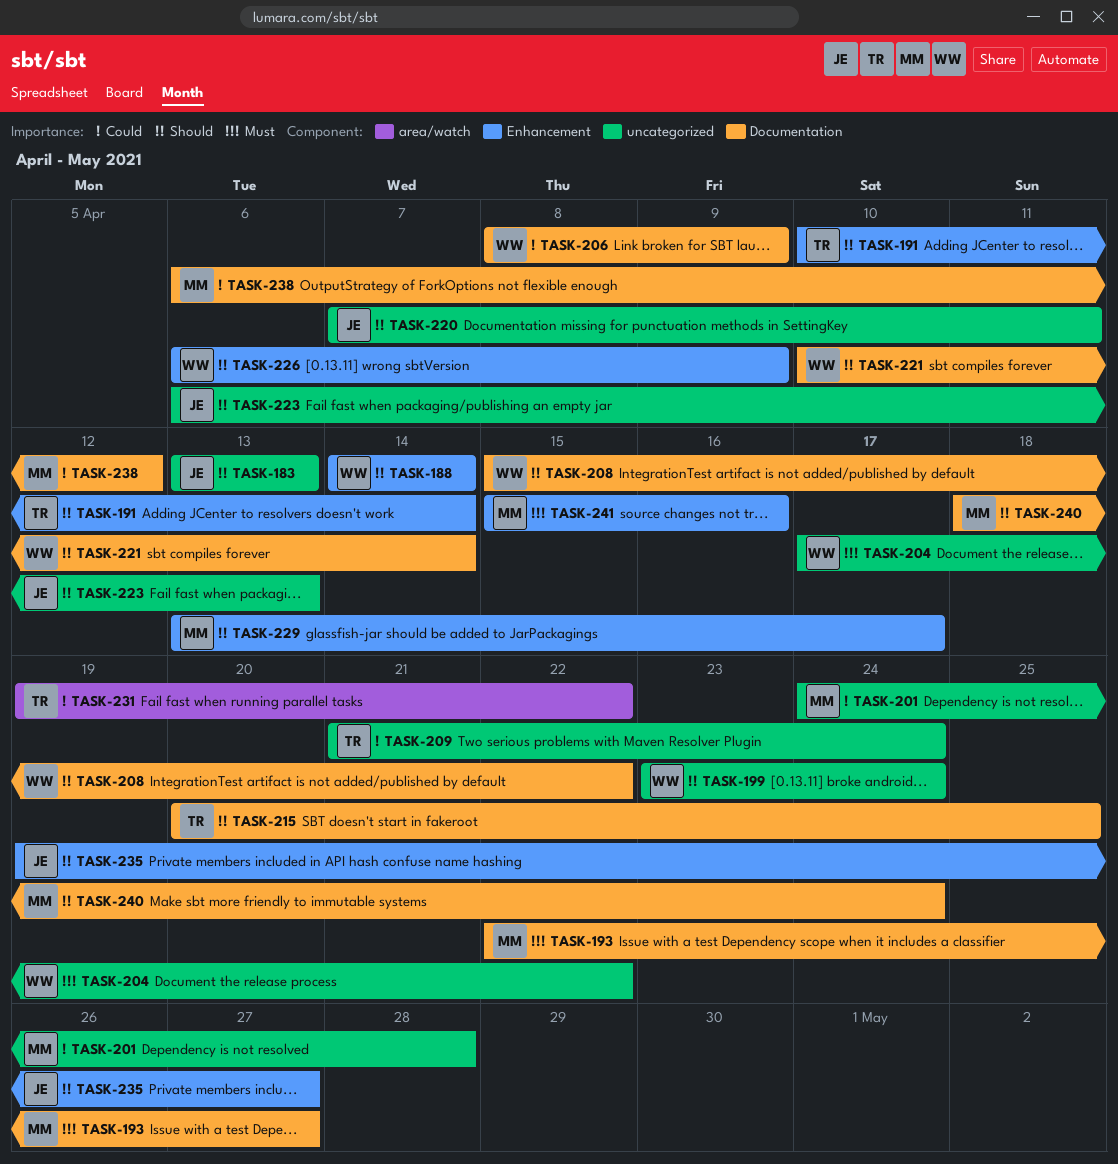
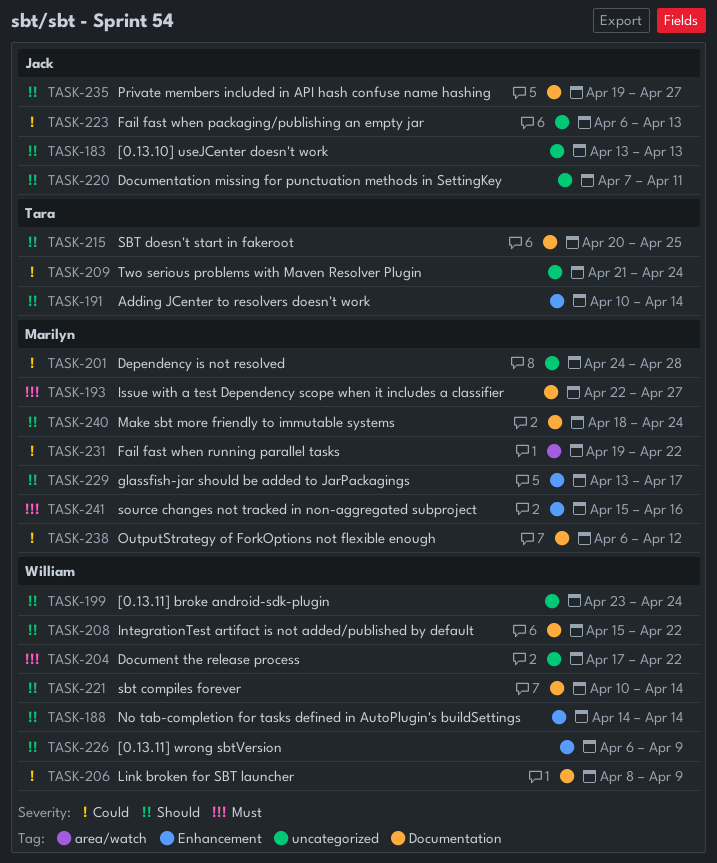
TASK-223, priority: Should -> Could
TASK-231, owner: Tara -> Marilyn
TASK-235, label: Enhancement -> Documentation

